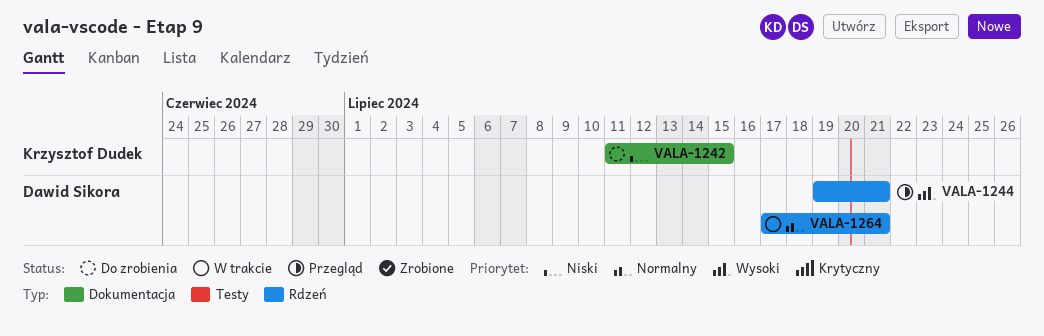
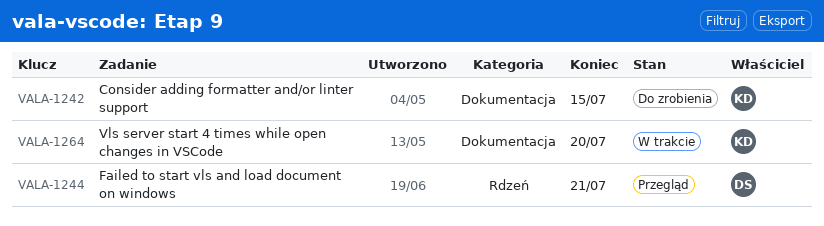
VALA-1264, owner: Dawid Sikora -> Krzysztof Dudek
VALA-1264, label: Rdzeń -> Dokumentacja
VALA-1264, due: Jul 21 -> Jul 20

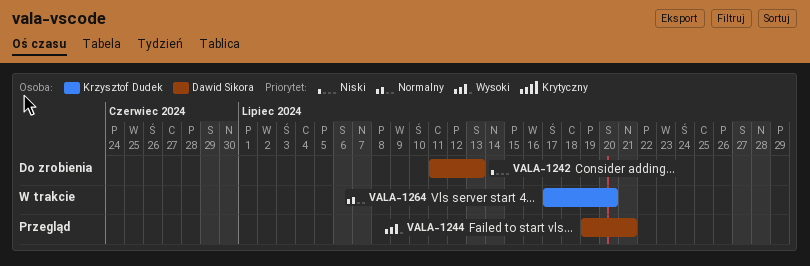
VALA-1242, owner: Krzysztof Dudek -> Dawid Sikora
VALA-1242, due: Jul 15 -> Jul 13

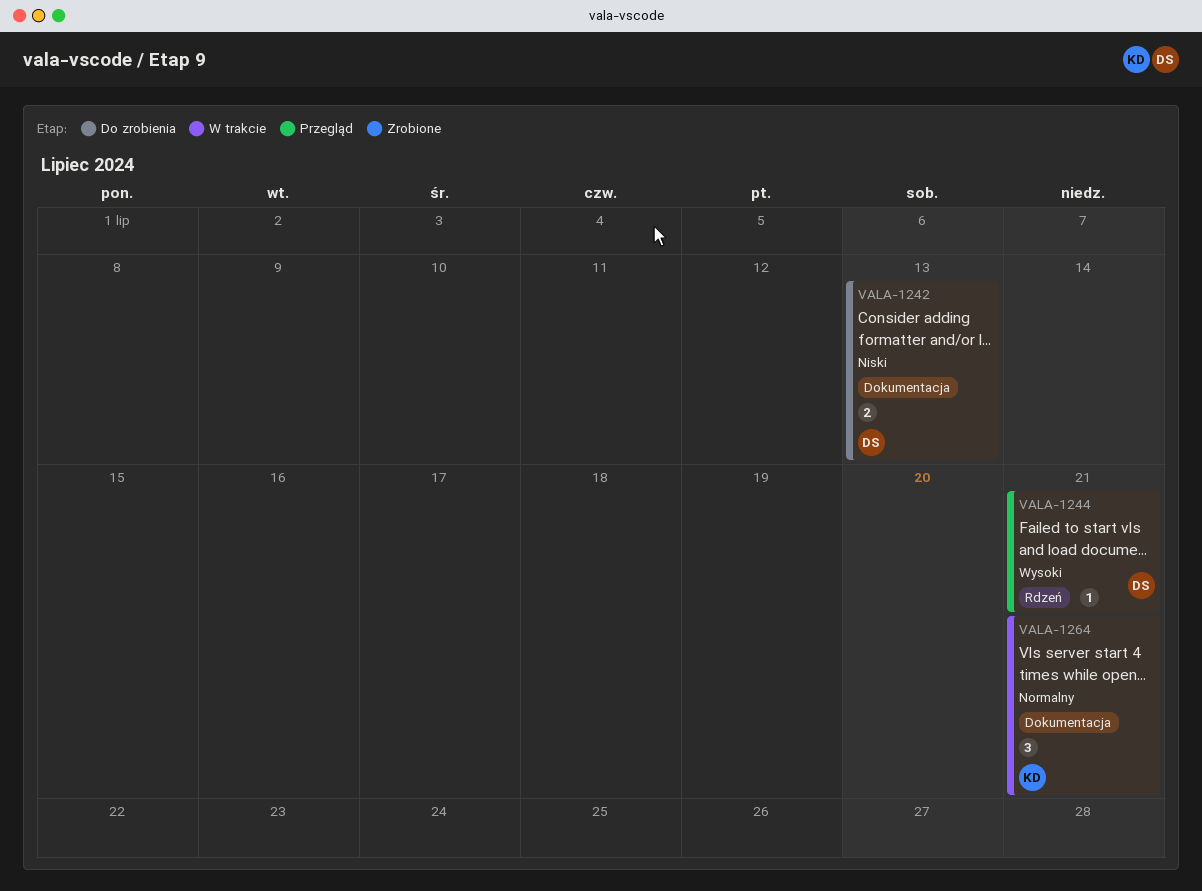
VALA-1264, due: Jul 20 -> Jul 21

